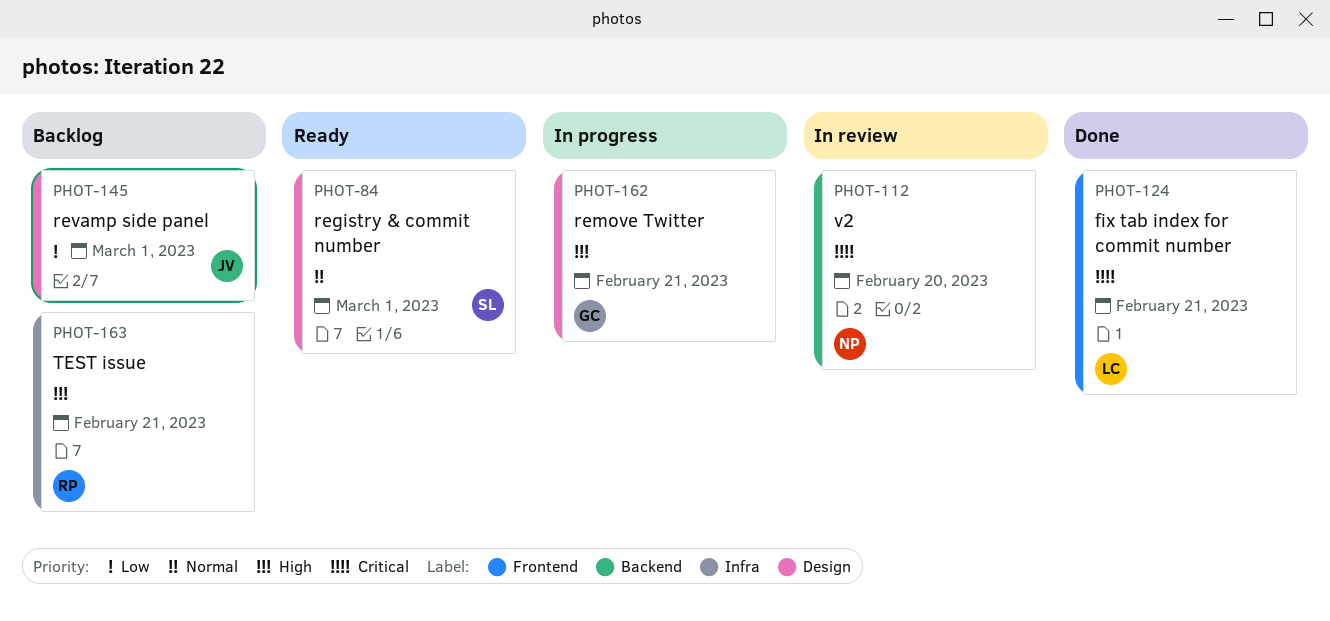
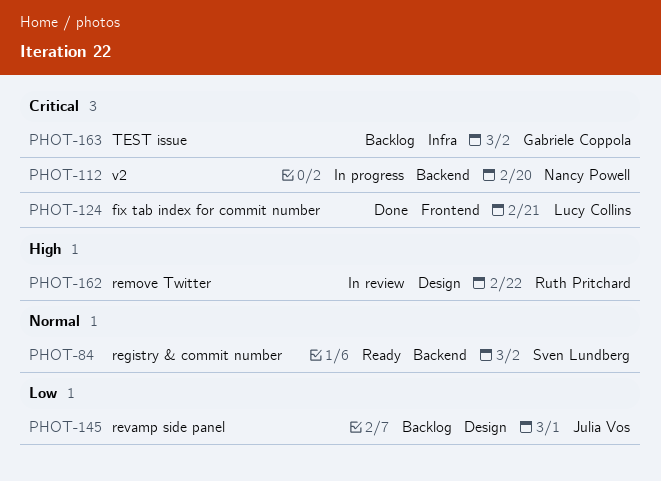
PHOT-84, label: Design -> Backend
PHOT-84, due: Mar 1 -> Mar 2
PHOT-112, status: In review -> In progress
PHOT-162, status: In progress -> In review
PHOT-162, owner: Gabriele Coppola -> Ruth Pritchard
PHOT-162, due: Feb 21 -> Feb 22
PHOT-163, owner: Ruth Pritchard -> Gabriele Coppola
PHOT-163, priority: High -> Critical
PHOT-163, due: Feb 21 -> Mar 2

